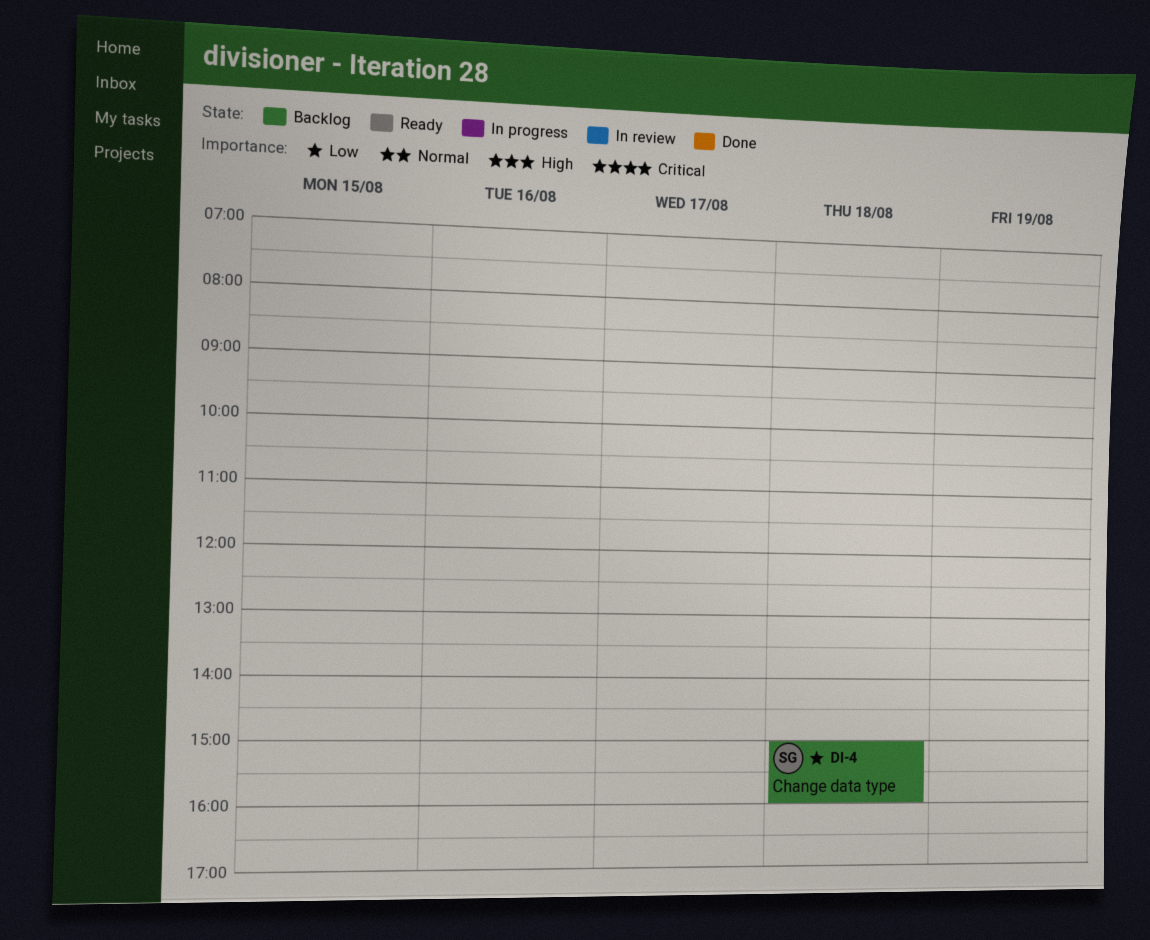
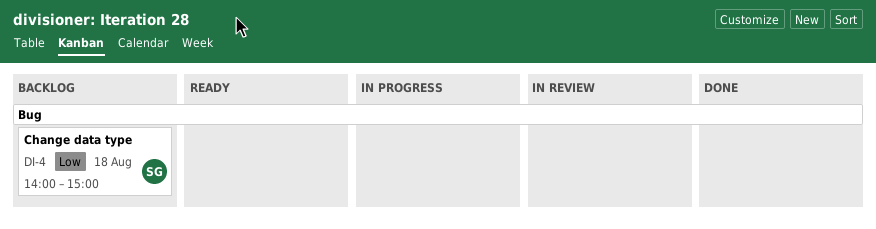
DI-4, begins: 15:00 -> 14:00
DI-4, ends: 16:00 -> 15:00

